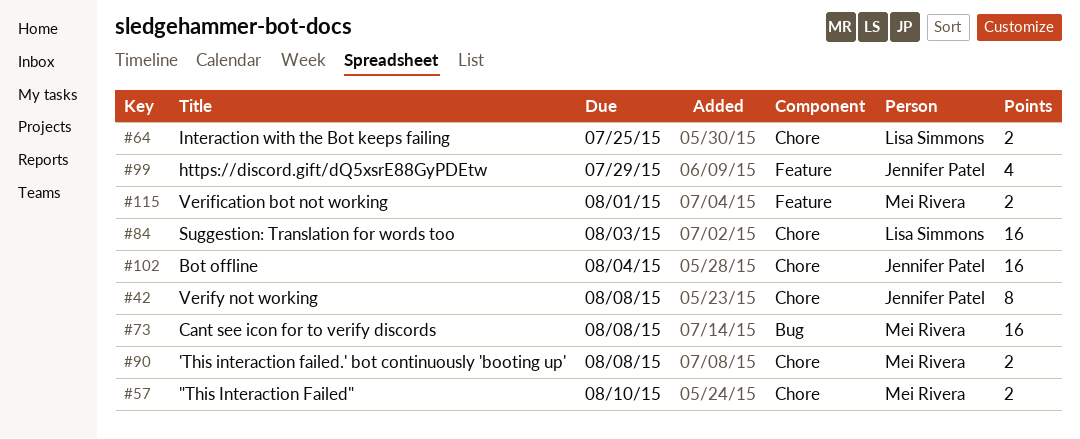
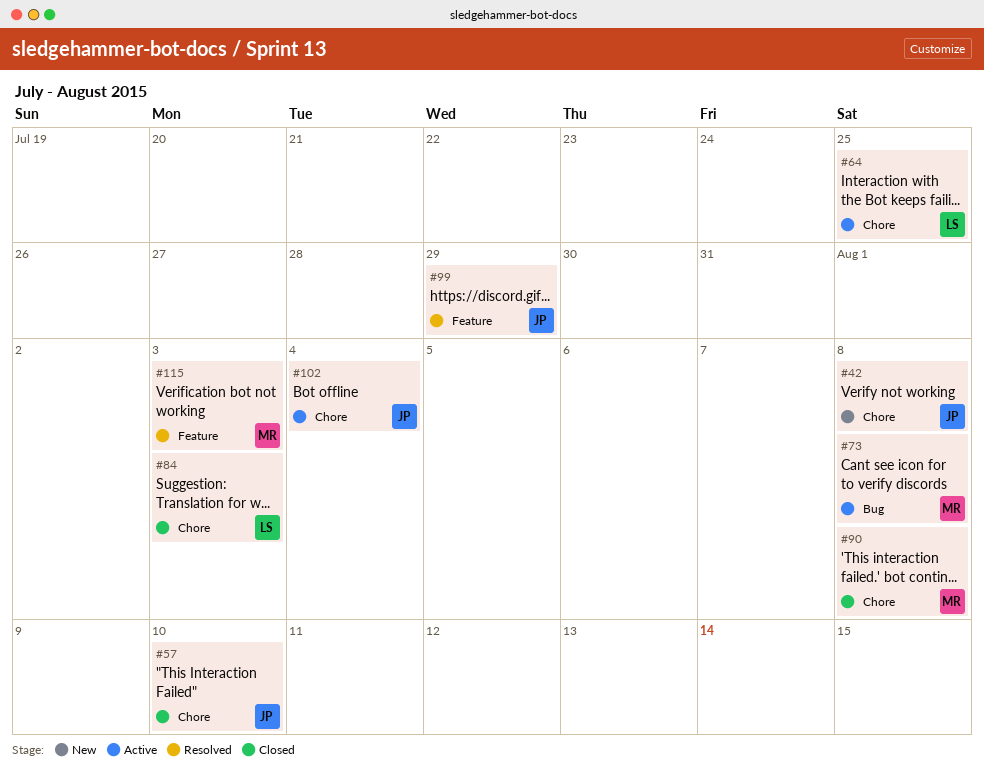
#57, owner: Mei Rivera -> Jennifer Patel
#115, due: Aug 1 -> Aug 3

